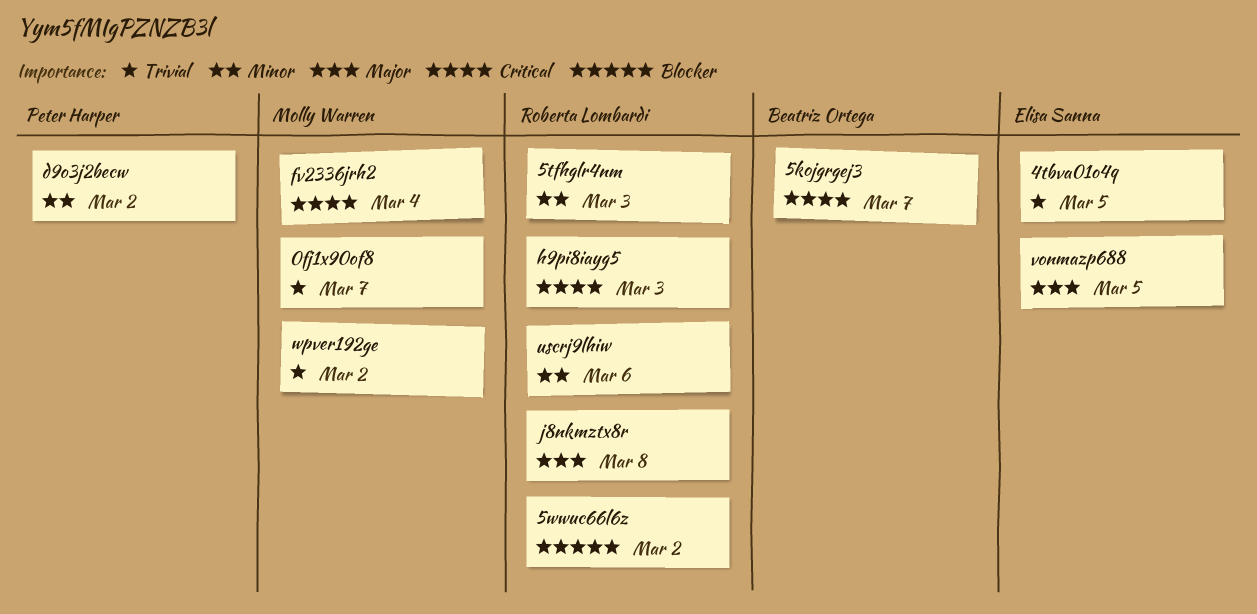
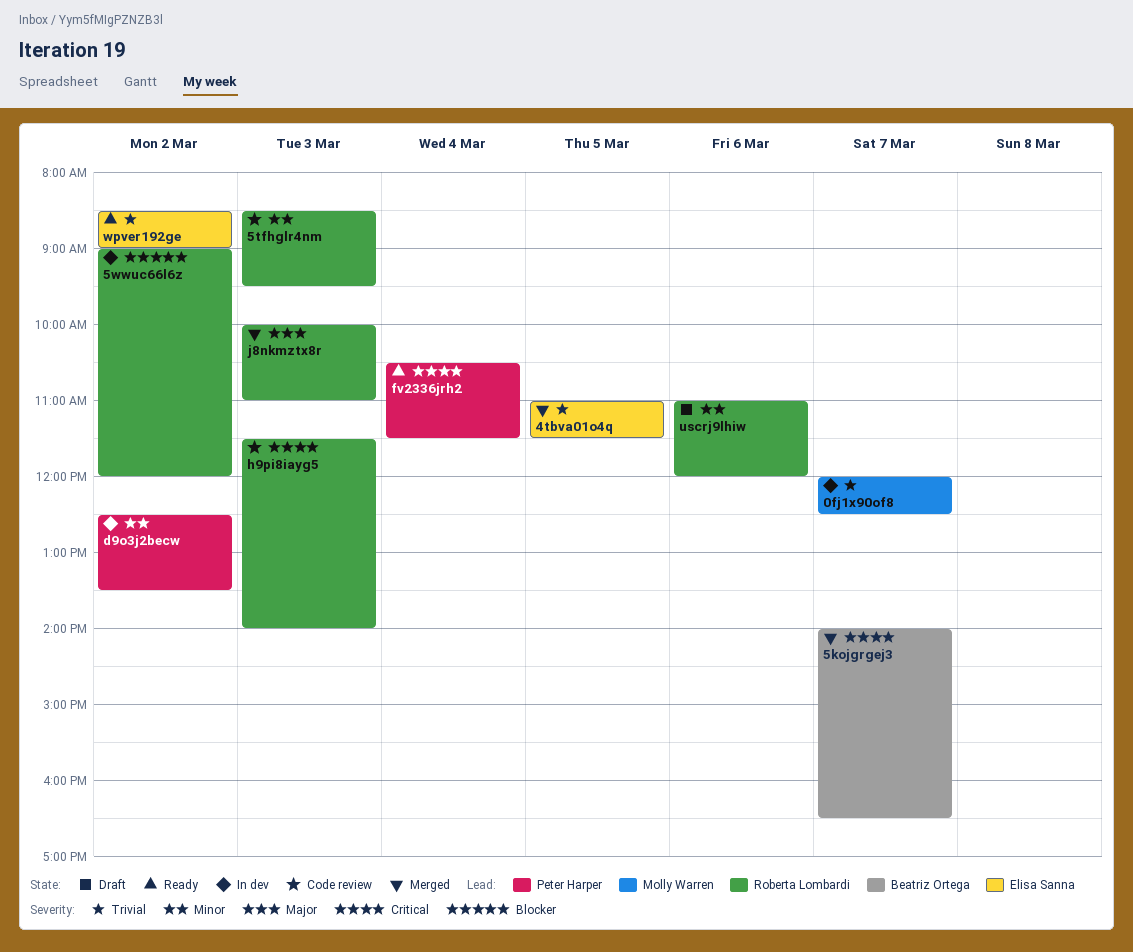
fv2336jrh2, owner: Molly Warren -> Peter Harper
j8nkmztx8r, day: Mar 8 -> Mar 3
vonmazp688: present -> none
wpver192ge, owner: Molly Warren -> Elisa Sanna

